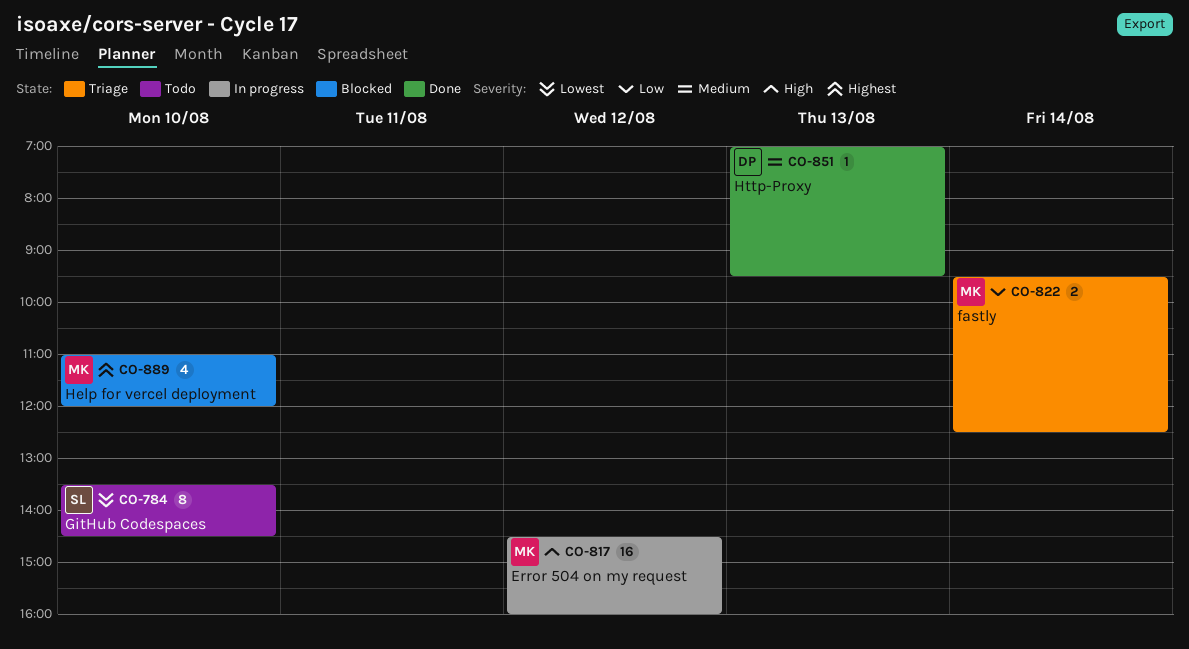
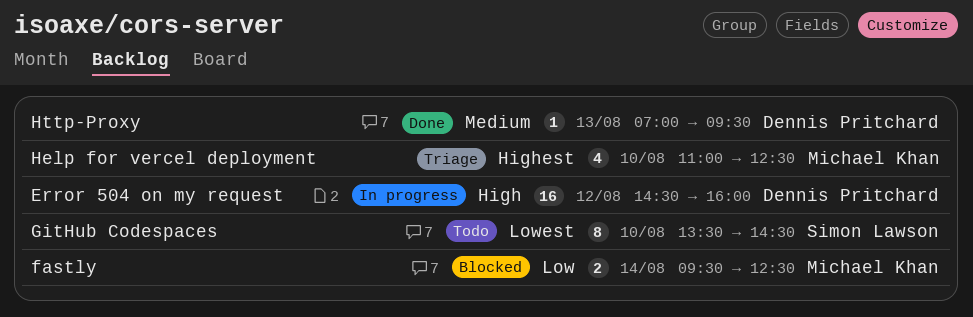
Error 504 on my request, owner: Michael Khan -> Dennis Pritchard
fastly, status: Triage -> Blocked
Help for vercel deployment, status: Blocked -> Triage
Help for vercel deployment, ends: 12:00 -> 12:30

